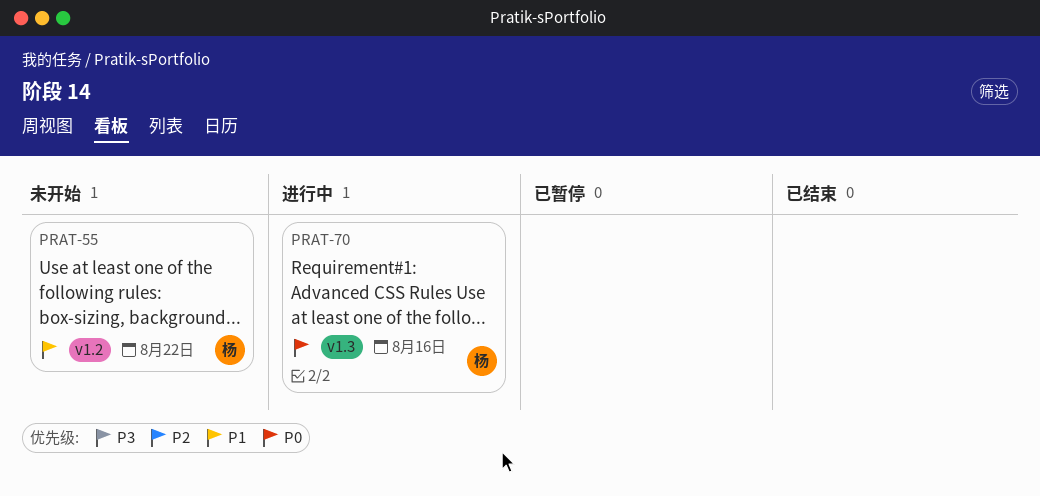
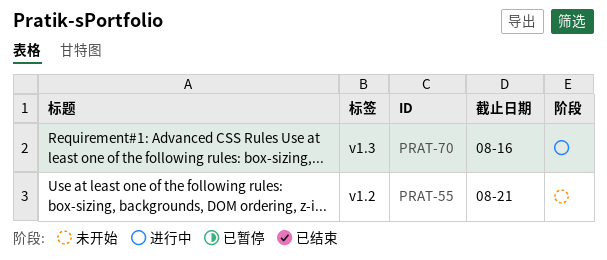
PRAT-55, due: Aug 22 -> Aug 21

